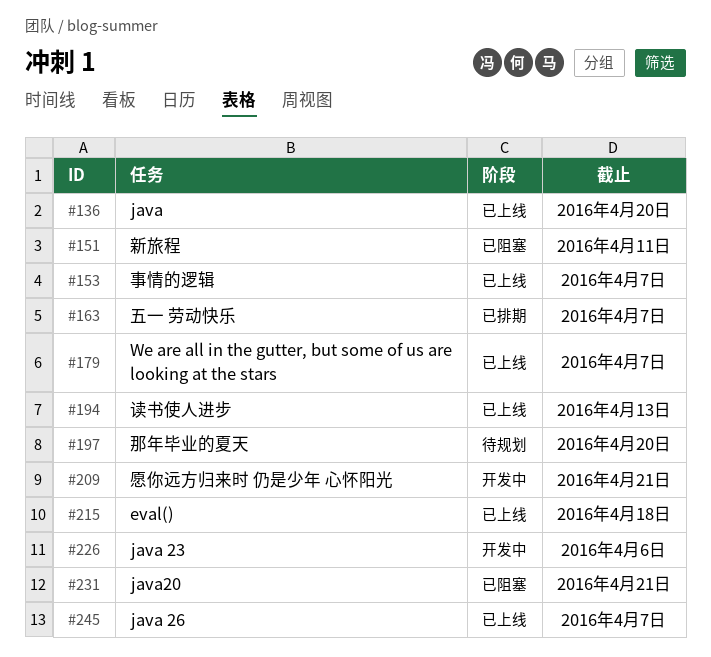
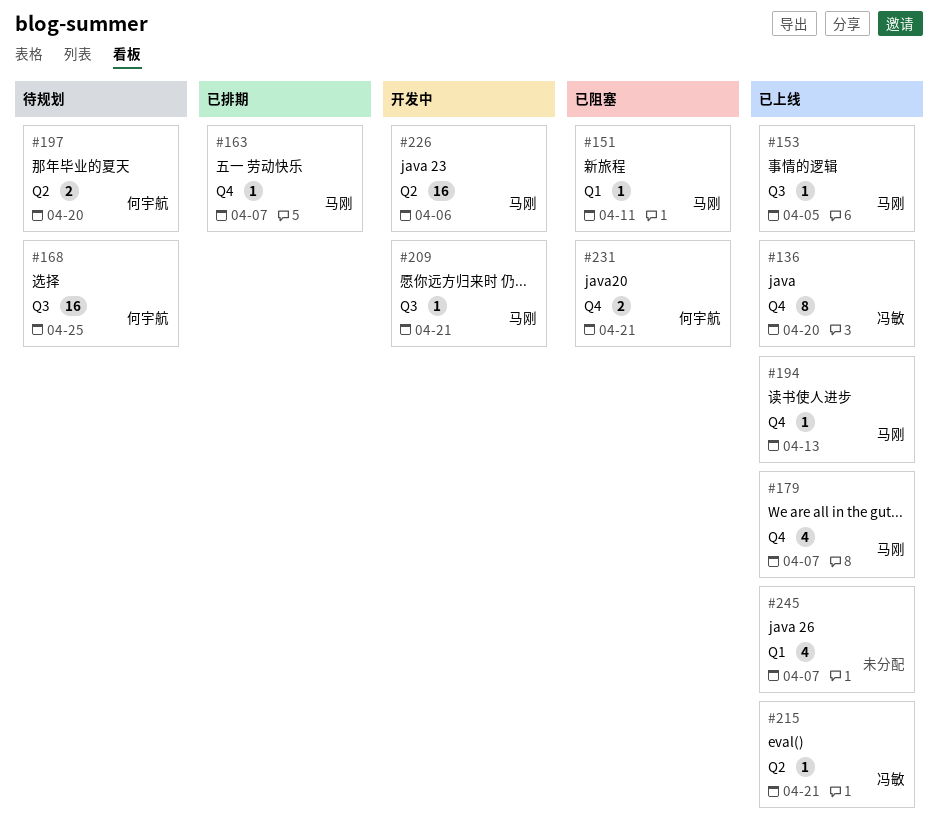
#153, due: Apr 7 -> Apr 5
#168: none -> present
#215, due: Apr 18 -> Apr 21

